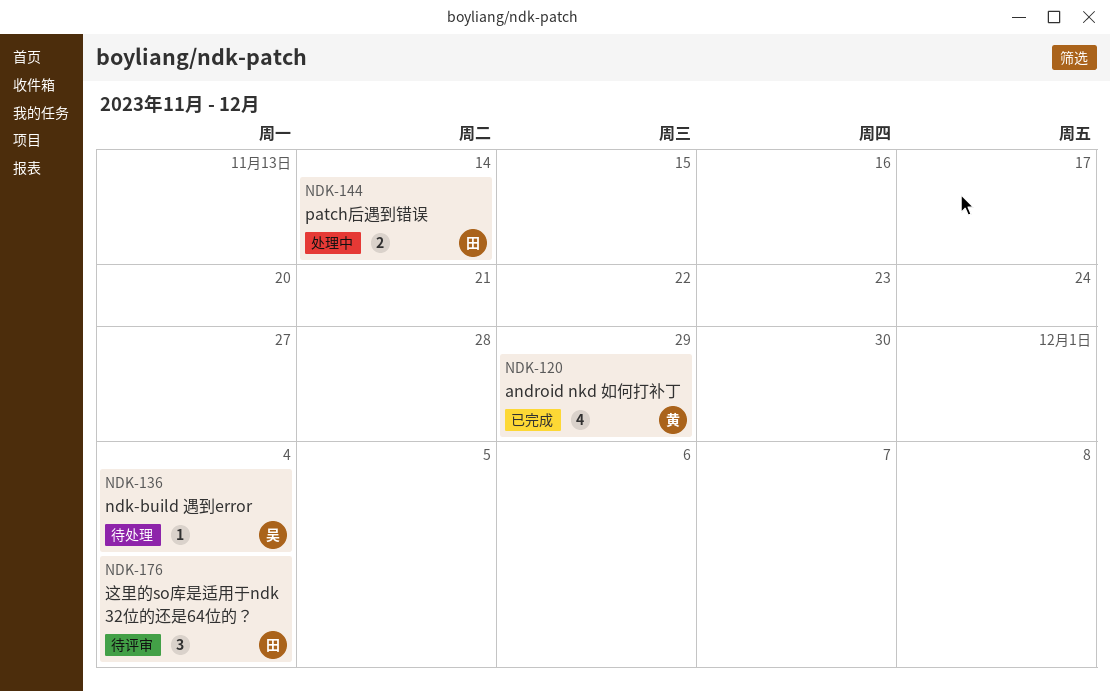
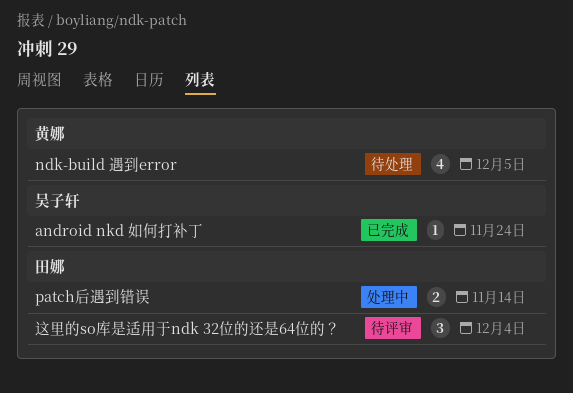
android nkd 如何打补丁, owner: 黄娜 -> 吴子轩
android nkd 如何打补丁, estimate: 4 -> 1
android nkd 如何打补丁, due: Nov 29 -> Nov 24
ndk-build 遇到error, owner: 吴子轩 -> 黄娜
ndk-build 遇到error, estimate: 1 -> 4
ndk-build 遇到error, due: Dec 4 -> Dec 5

